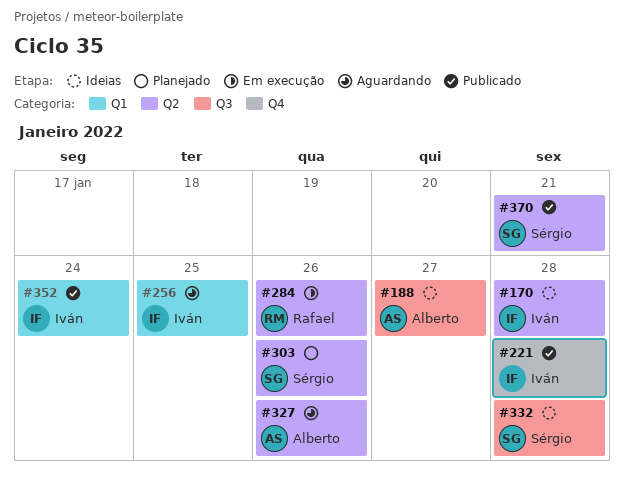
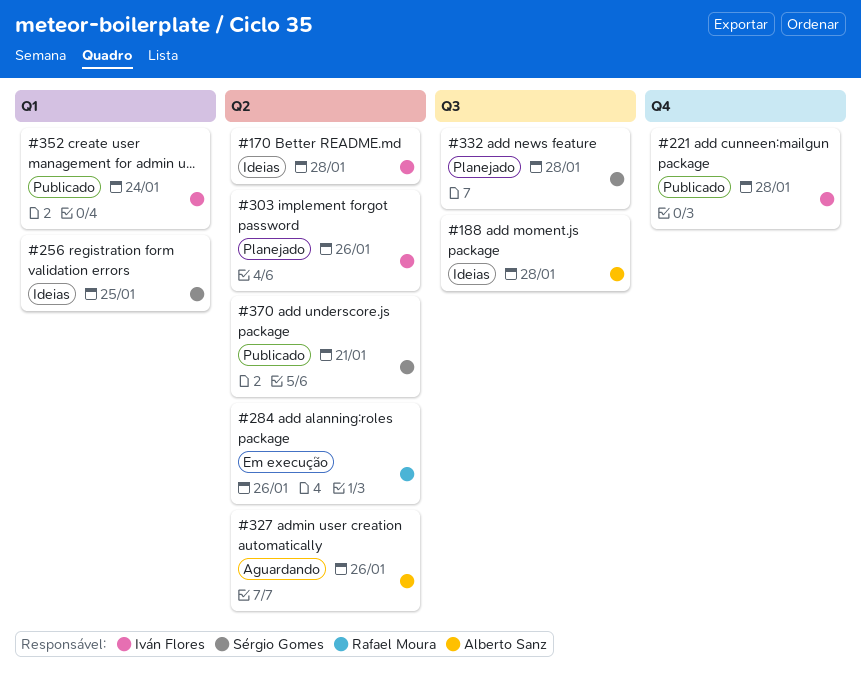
#188, due: Jan 27 -> Jan 28
#256, status: Aguardando -> Ideias
#256, owner: Iván Flores -> Sérgio Gomes
#303, owner: Sérgio Gomes -> Iván Flores
#332, status: Ideias -> Planejado

